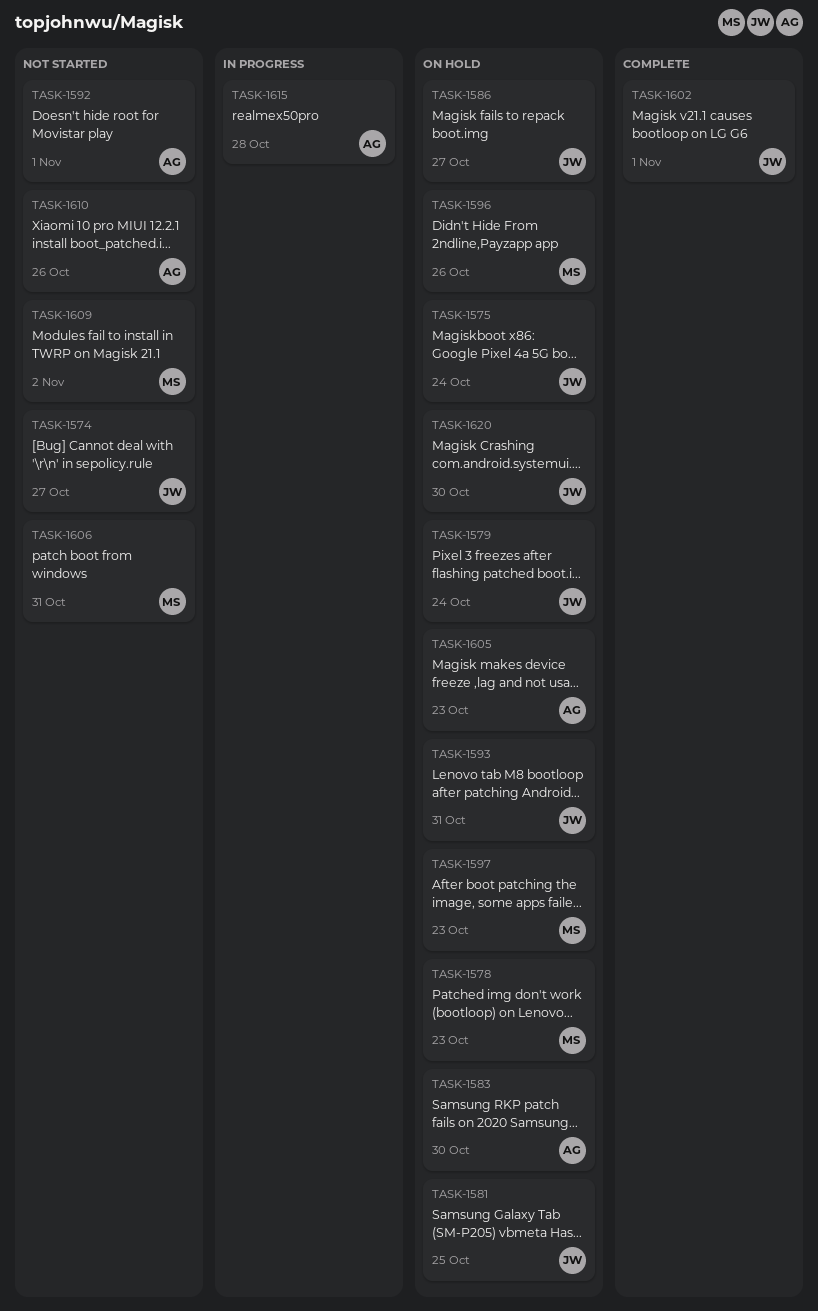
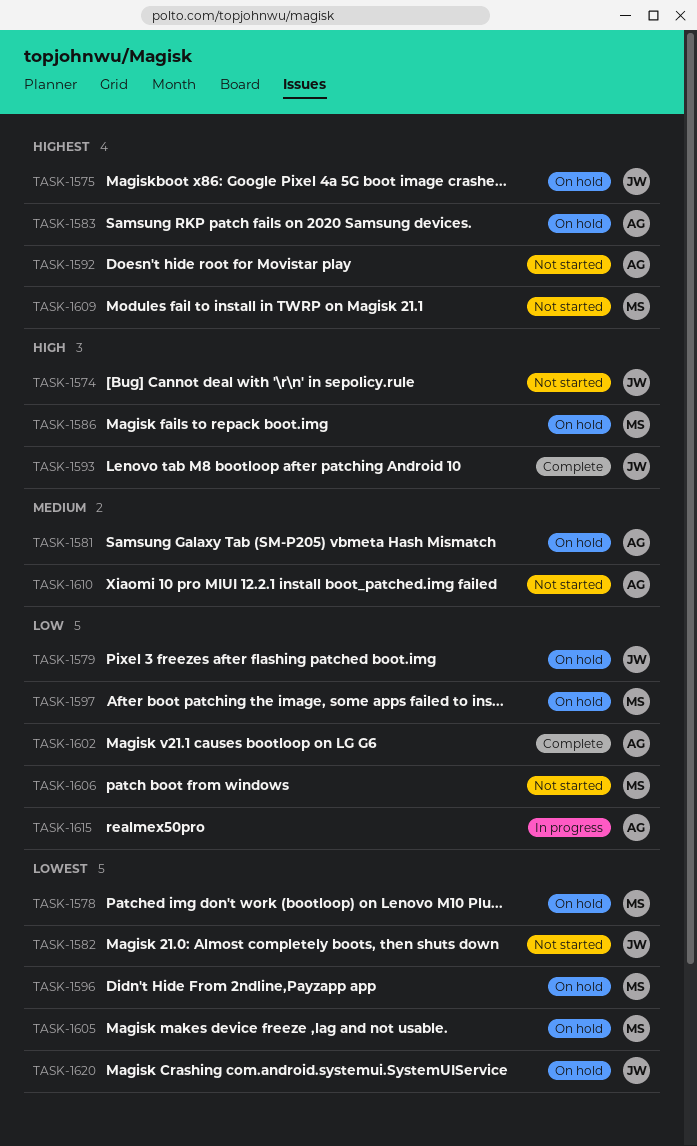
TASK-1581, owner: JW -> AG
TASK-1582: none -> present
TASK-1586, owner: JW -> MS
TASK-1593, status: On hold -> Complete
TASK-1602, owner: JW -> AG
TASK-1605, owner: AG -> MS

